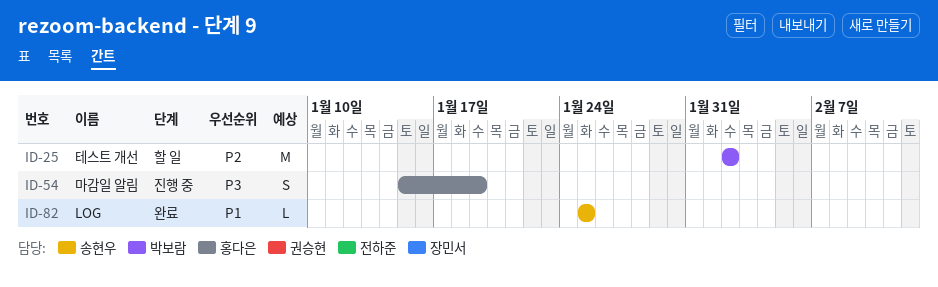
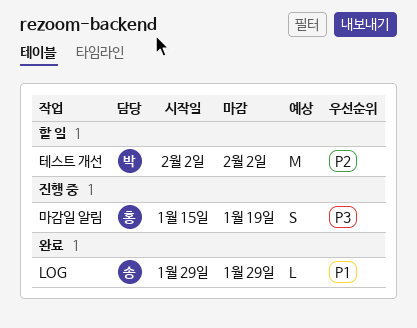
LOG, start: Jan 25 -> Jan 29
LOG, due: Jan 25 -> Jan 29

